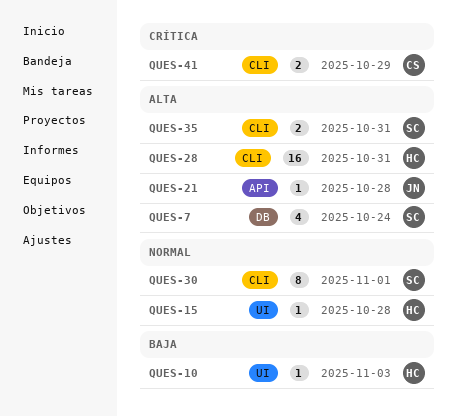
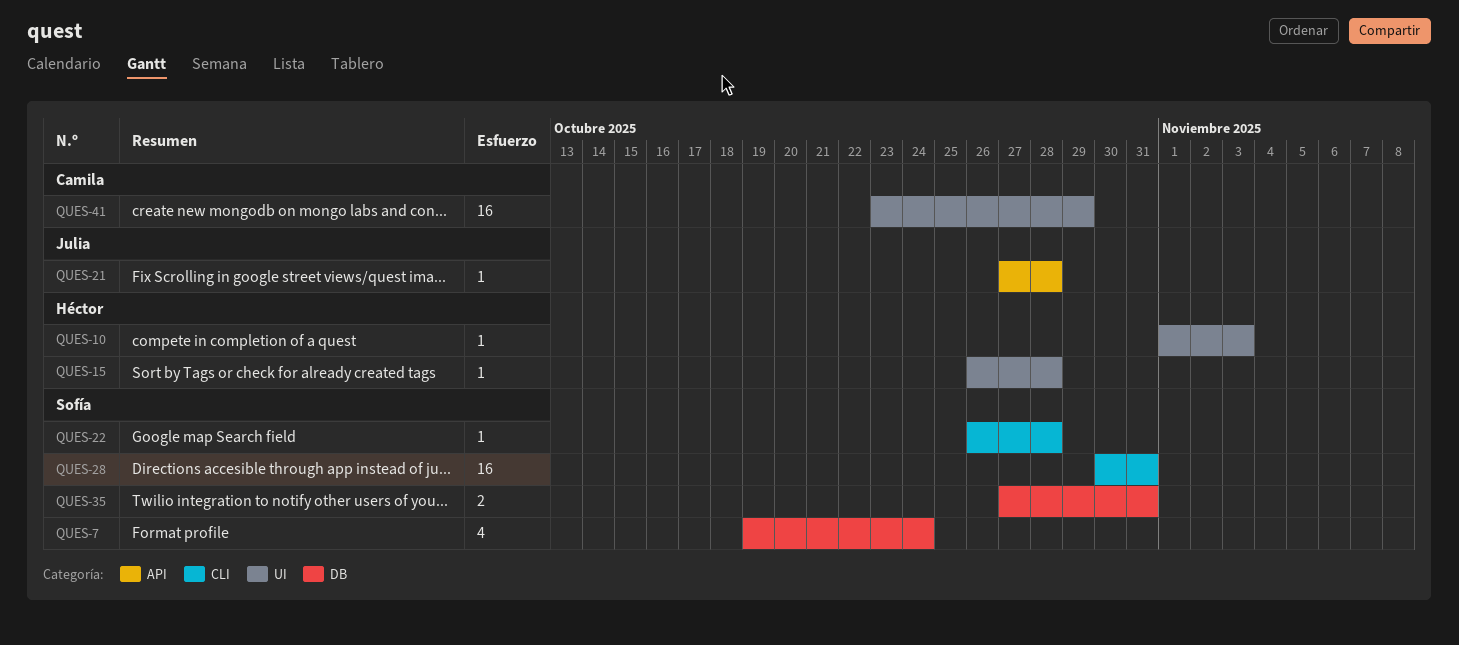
QUES-22: none -> present
QUES-28, owner: Héctor -> Sofía
QUES-30: present -> none
QUES-35, label: CLI -> DB
QUES-41, label: CLI -> UI
QUES-41, estimate: 2 -> 16

